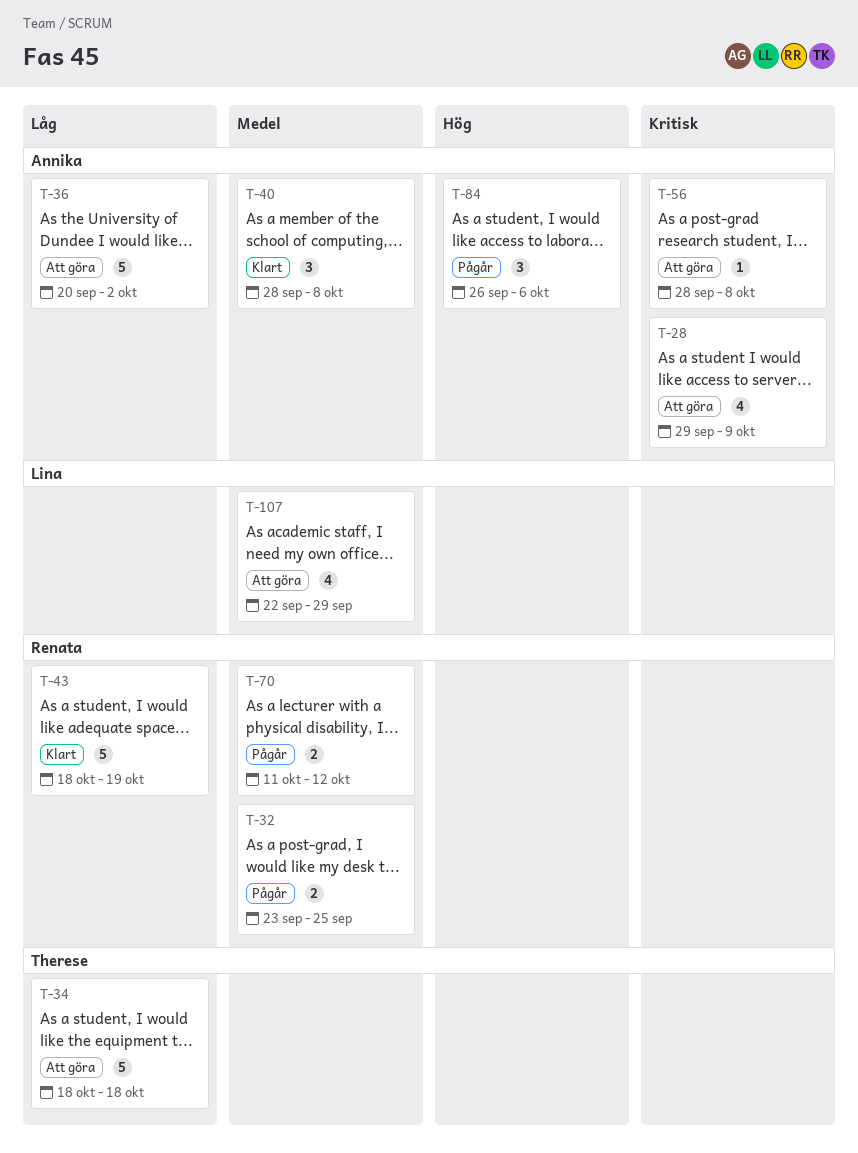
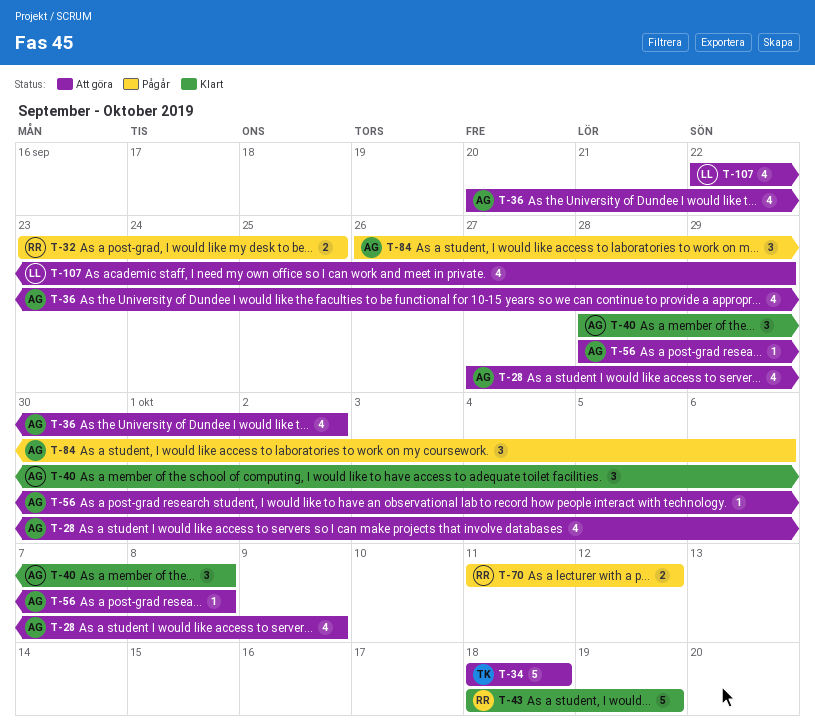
T-28, start: Sep 29 -> Sep 27
T-36, estimate: 5 -> 4

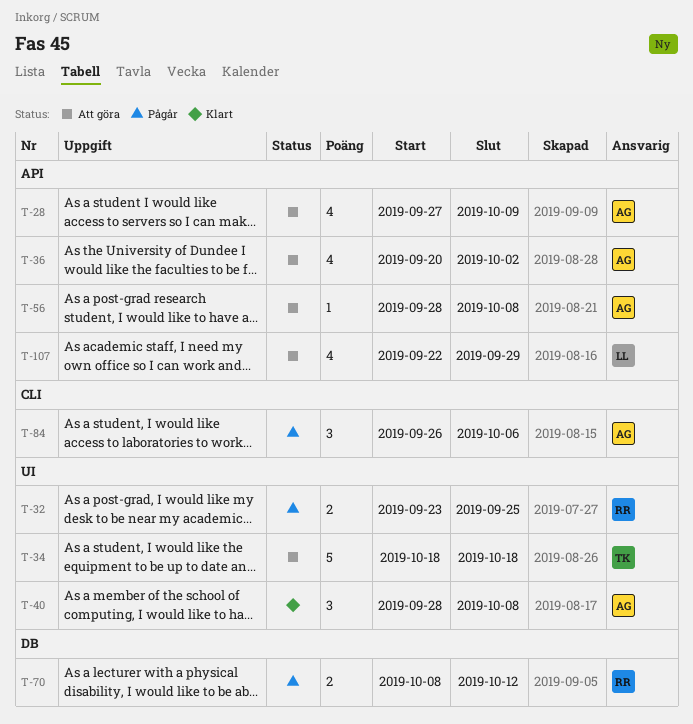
T-43: present -> none
T-70, start: Oct 11 -> Oct 8

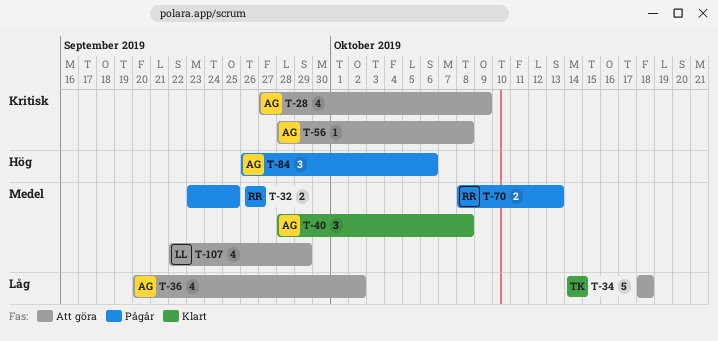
T-70, due: Oct 12 -> Oct 13

